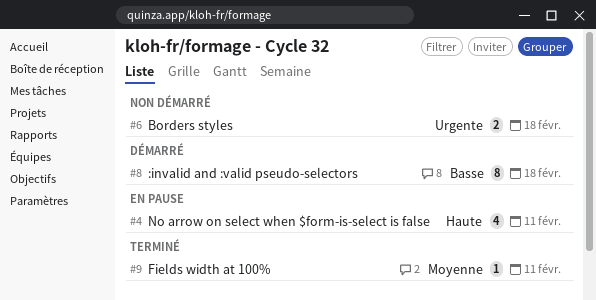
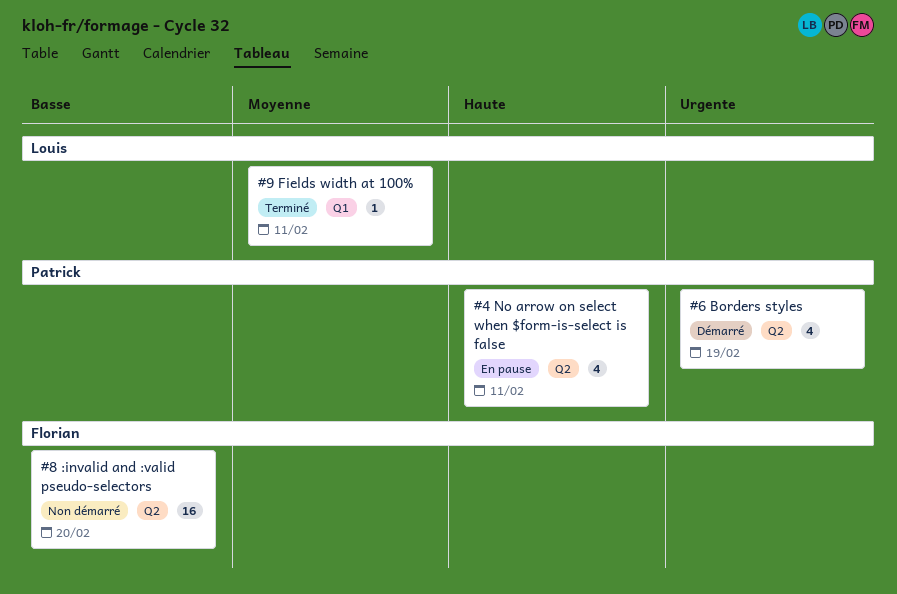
#6, status: Non démarré -> Démarré
#6, estimate: 2 -> 4
#6, due: Feb 18 -> Feb 19
#8, status: Démarré -> Non démarré
#8, estimate: 8 -> 16
#8, due: Feb 18 -> Feb 20

